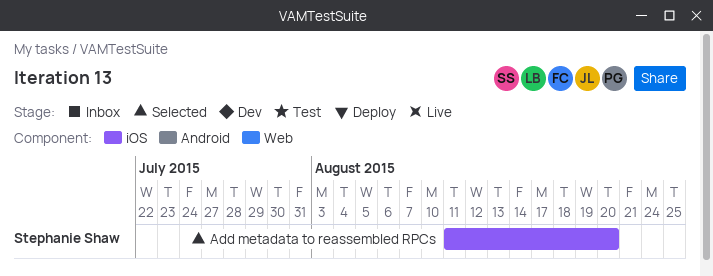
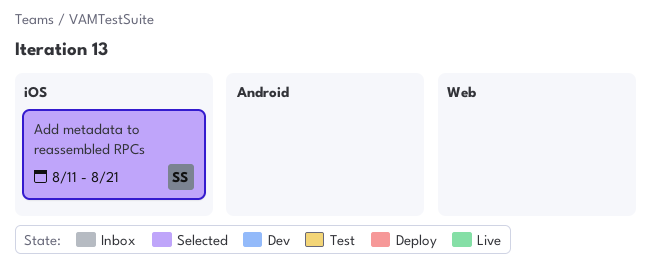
Add metadata to reassembled RPCs, due: Aug 20 -> Aug 21

